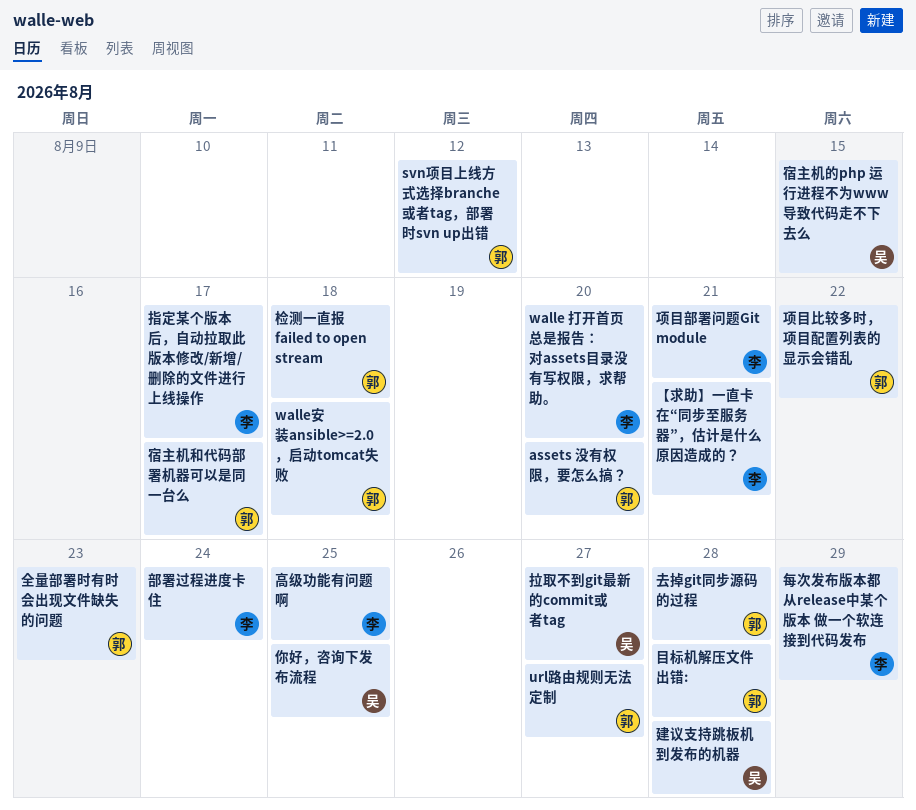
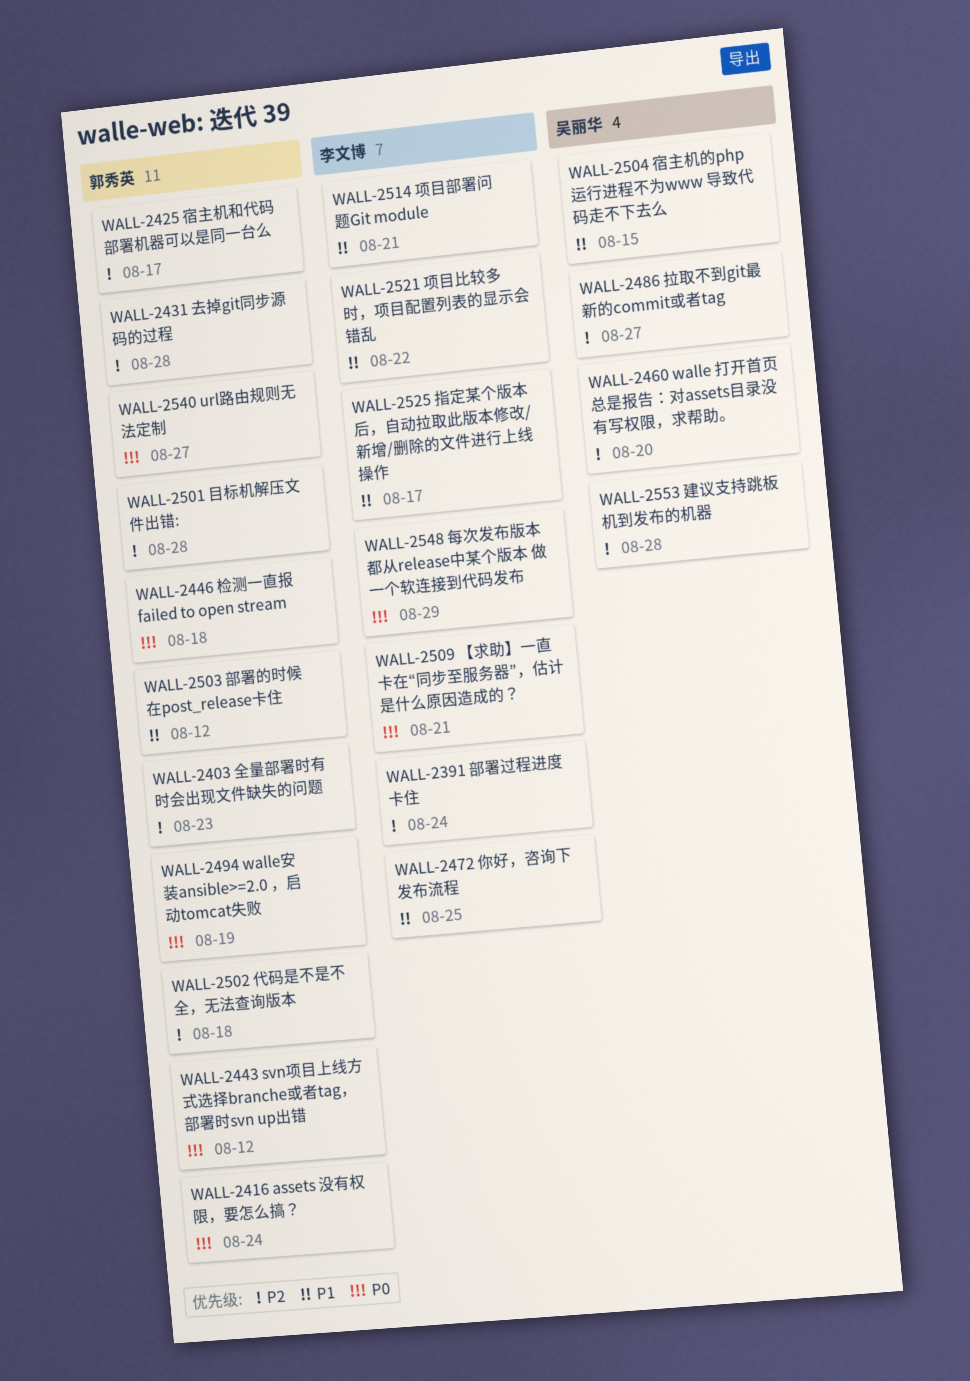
assets 没有权限，要怎么搞？, due: Aug 20 -> Aug 24
walle 打开首页总是报告：对assets目录没有写权限，求帮助。, owner: 李文博 -> 吴丽华
walle安装ansible>=2.0 ，启动tomcat失败, due: Aug 18 -> Aug 19
代码是不是不全，无法查询版本: none -> present
你好，咨询下发布流程, owner: 吴丽华 -> 李文博
部署的时候在post_release卡住: none -> present
项目比较多时，项目配置列表的显示会错乱, owner: 郭秀英 -> 李文博
高级功能有问题啊: present -> none

